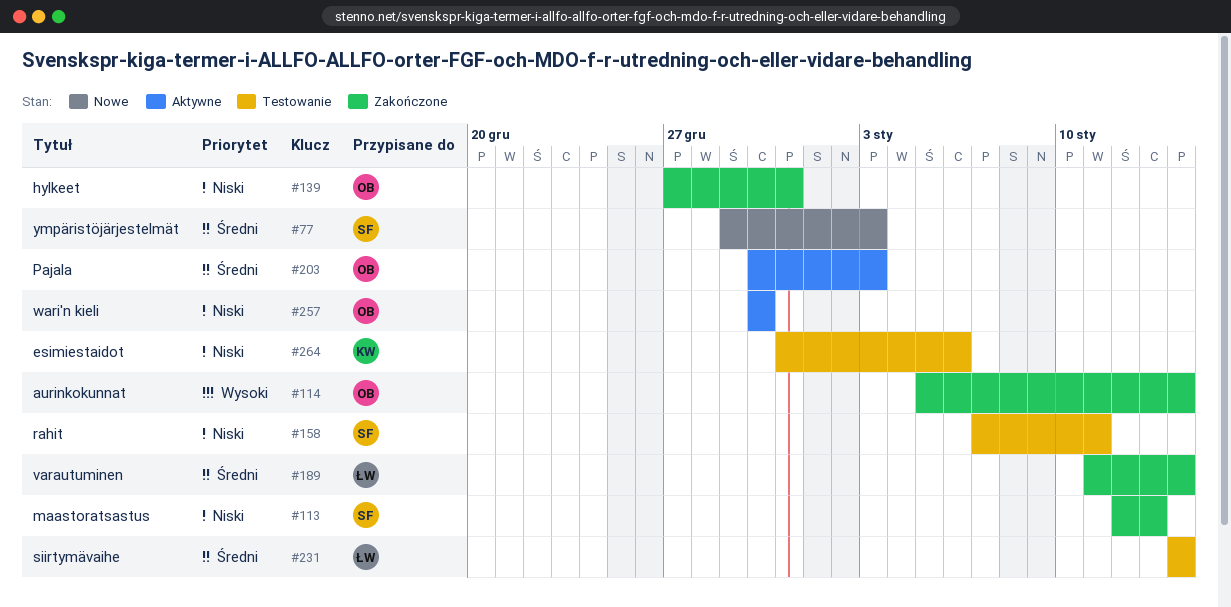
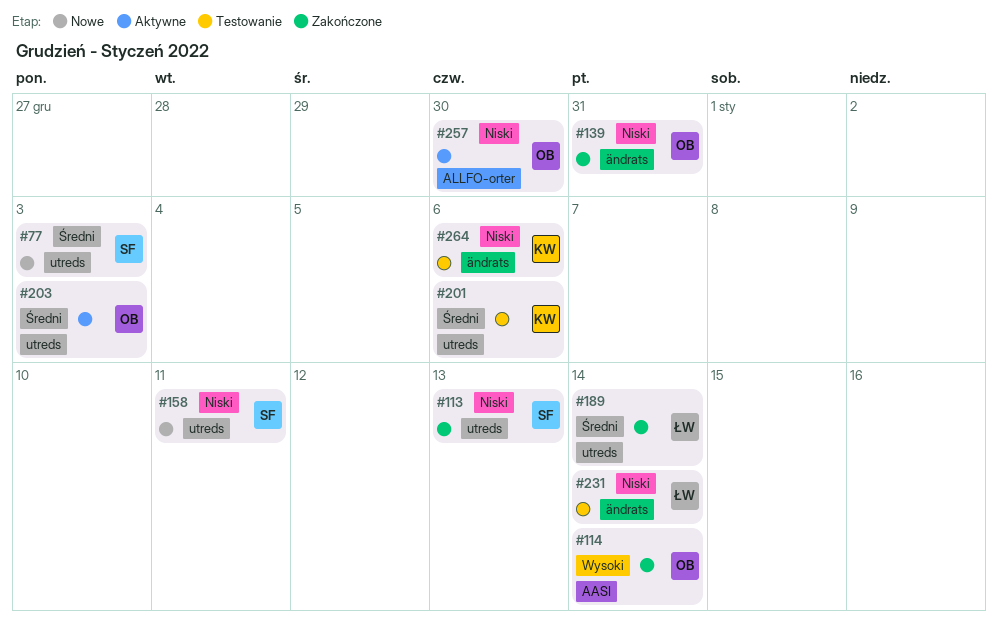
#158, status: Testowanie -> Nowe
#201: none -> present
#231, priority: Średni -> Niski

